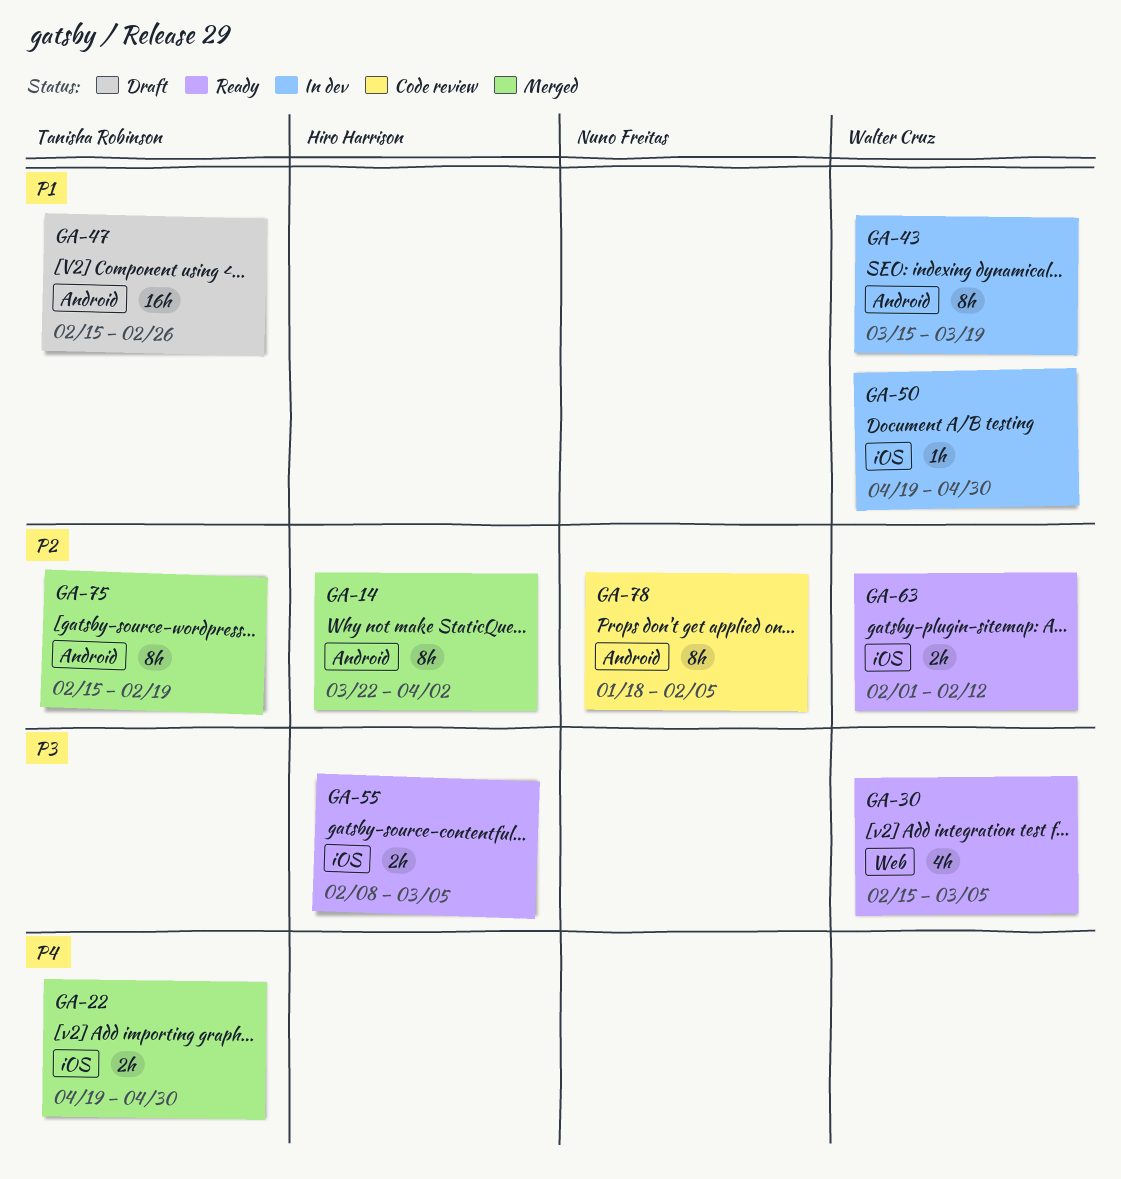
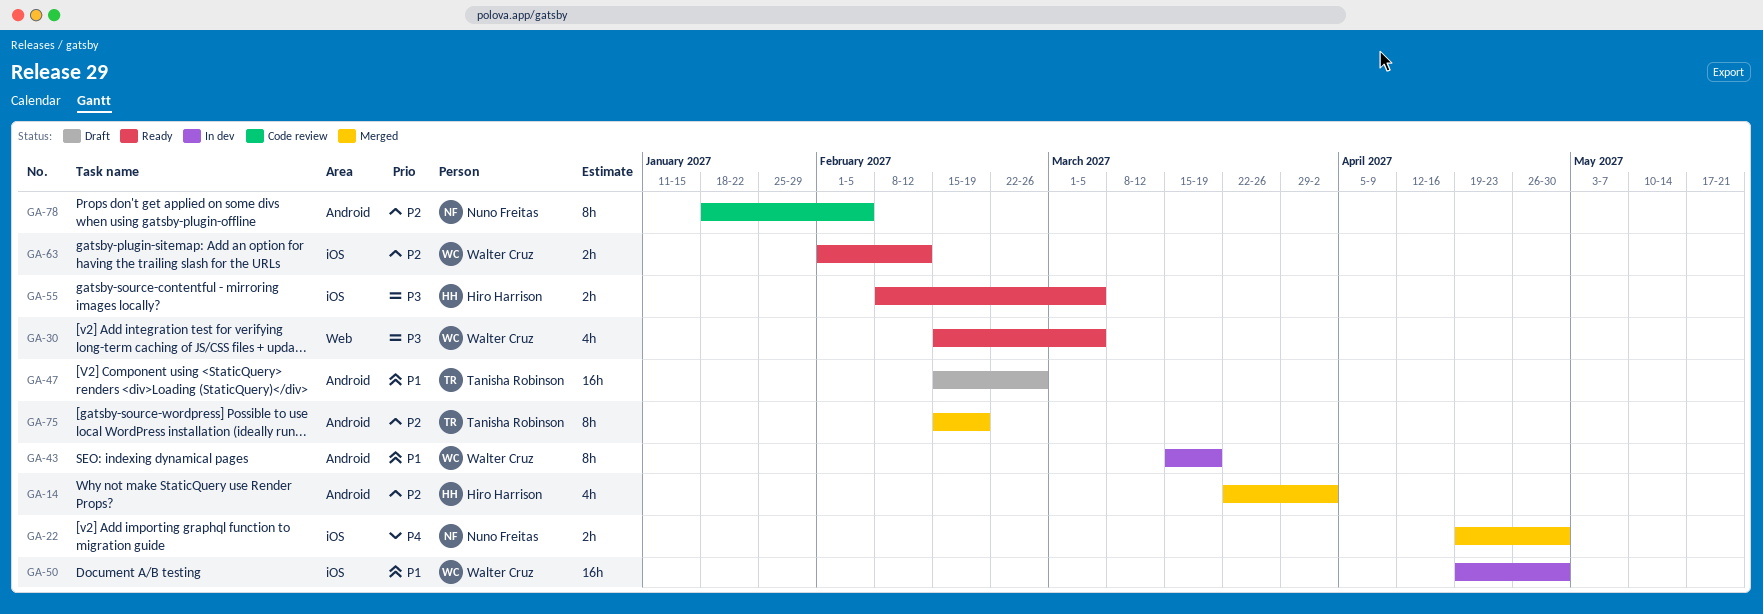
GA-14, estimate: 8h -> 4h
GA-22, owner: Tanisha Robinson -> Nuno Freitas
GA-50, estimate: 1h -> 16h

